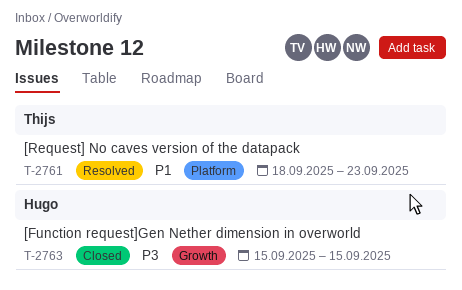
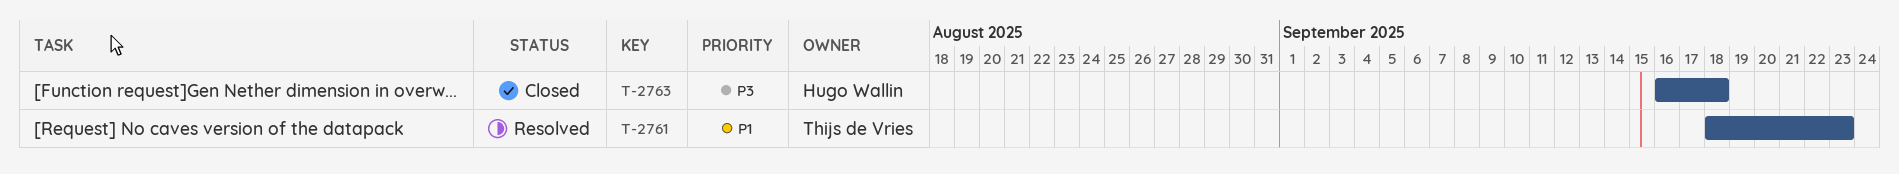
T-2763, start: Sep 15 -> Sep 16
T-2763, due: Sep 15 -> Sep 18

